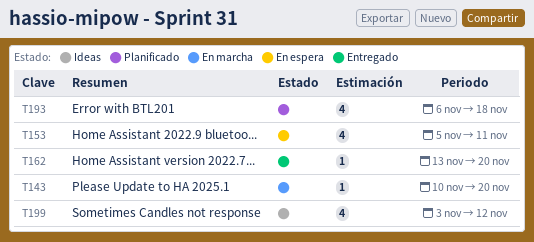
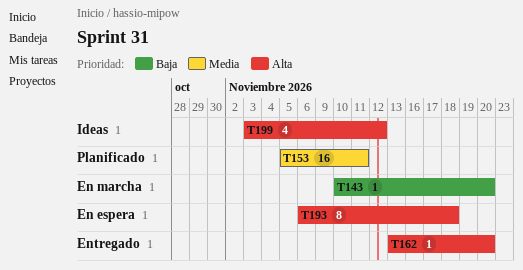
T153, status: En espera -> Planificado
T153, estimate: 4 -> 16
T193, status: Planificado -> En espera
T193, estimate: 4 -> 8

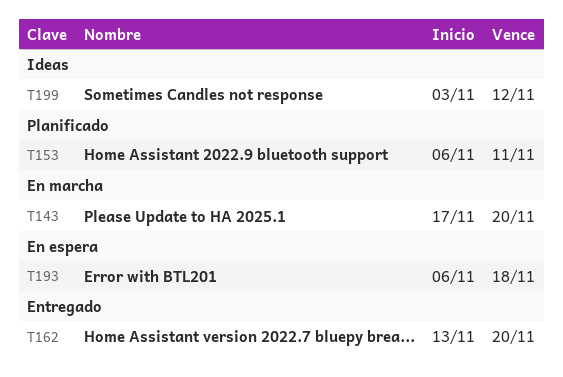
T143, start: Nov 10 -> Nov 17
T153, start: Nov 5 -> Nov 6

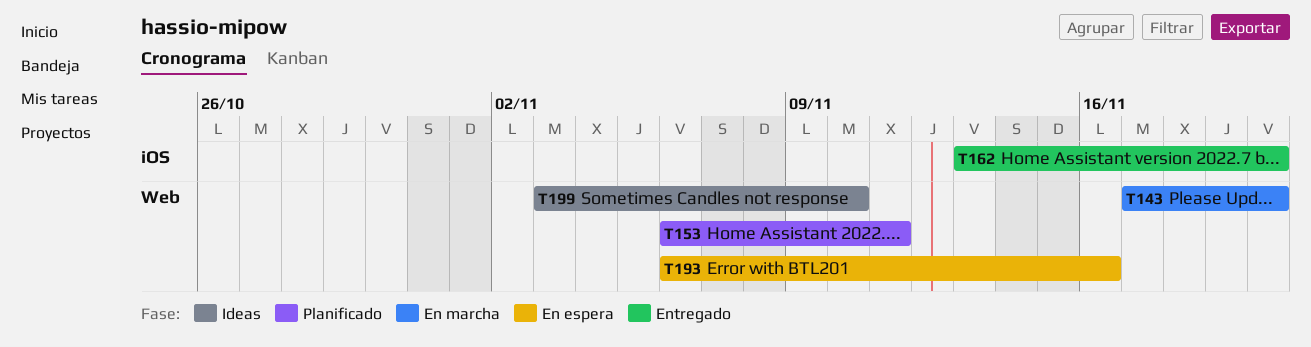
T193, due: Nov 18 -> Nov 16
T199, due: Nov 12 -> Nov 10

